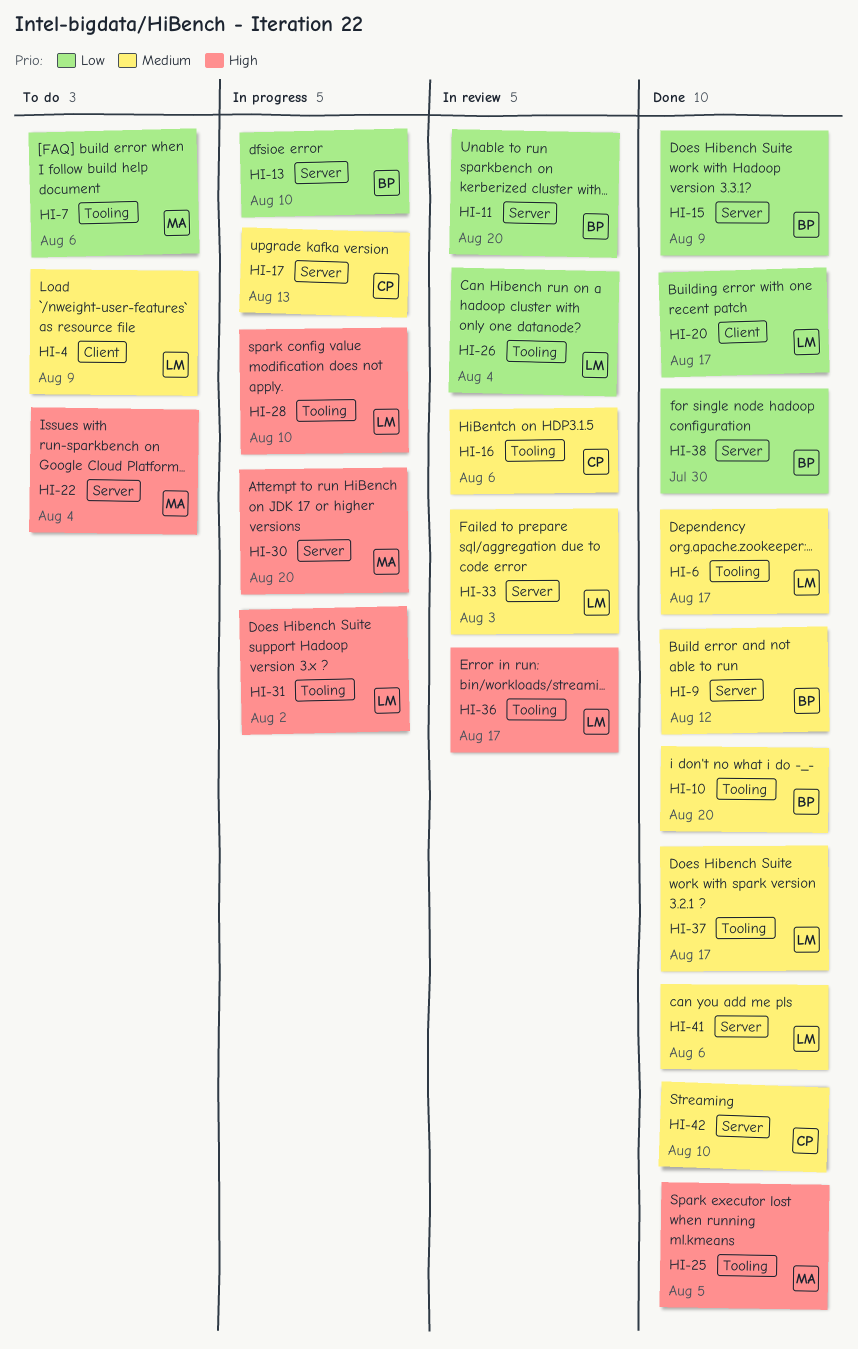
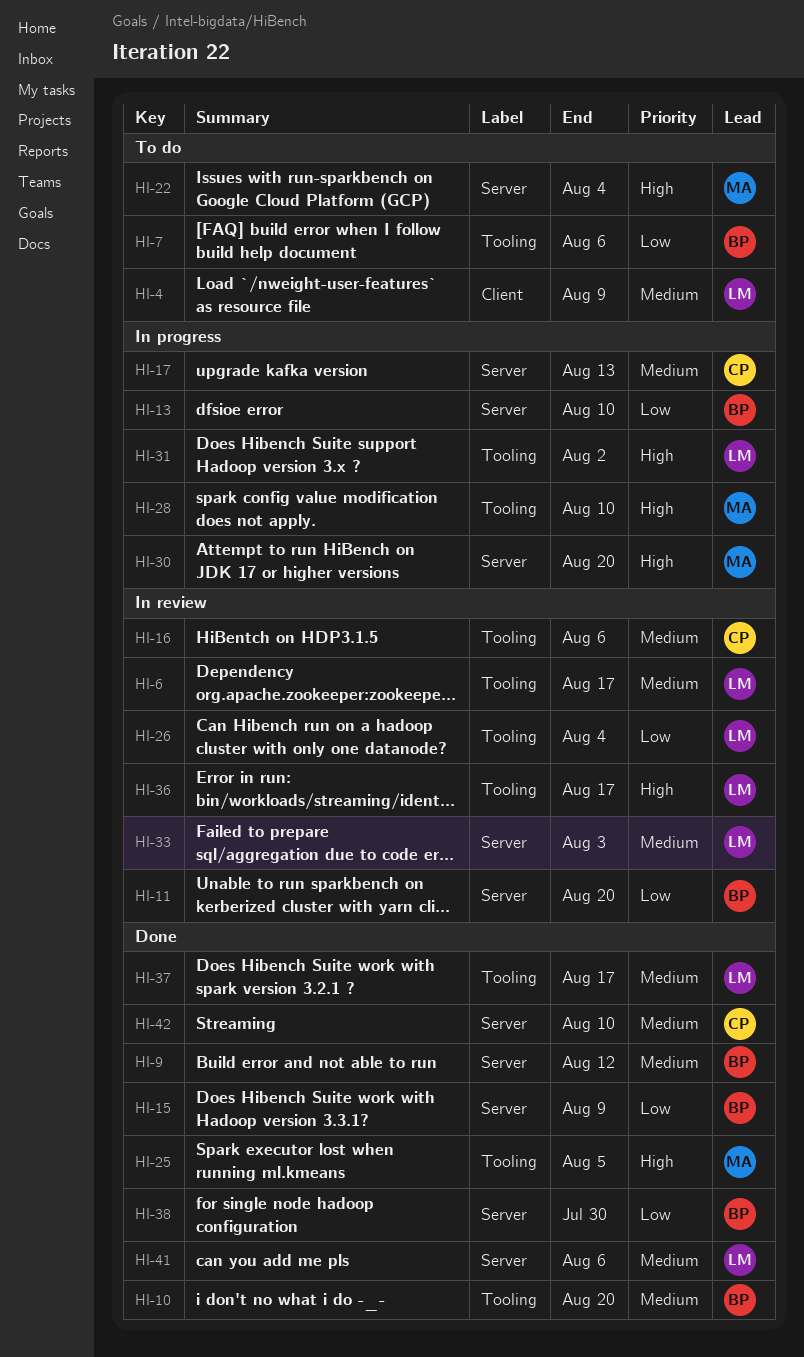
HI-6, status: Done -> In review
HI-7, owner: MA -> BP
HI-20: present -> none
HI-28, owner: LM -> MA

